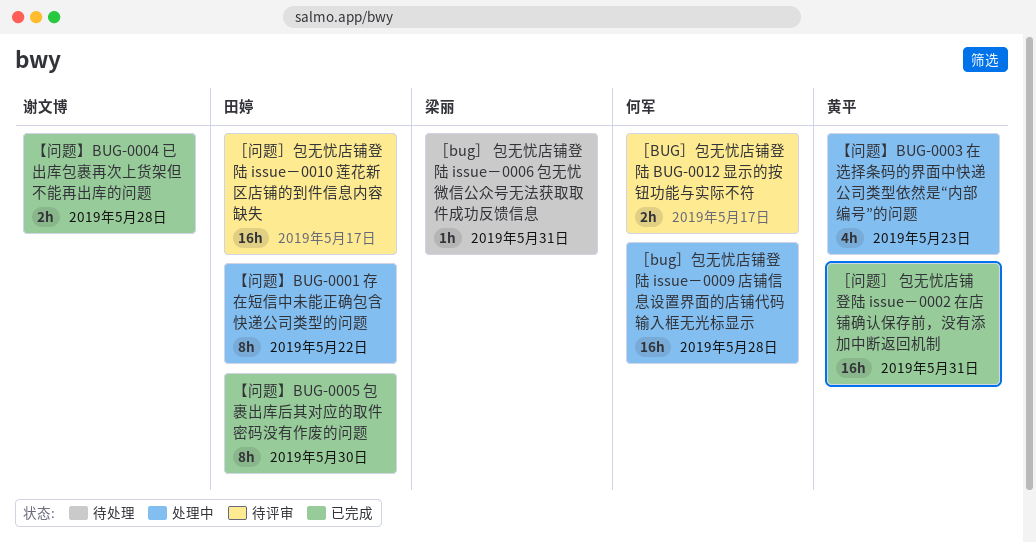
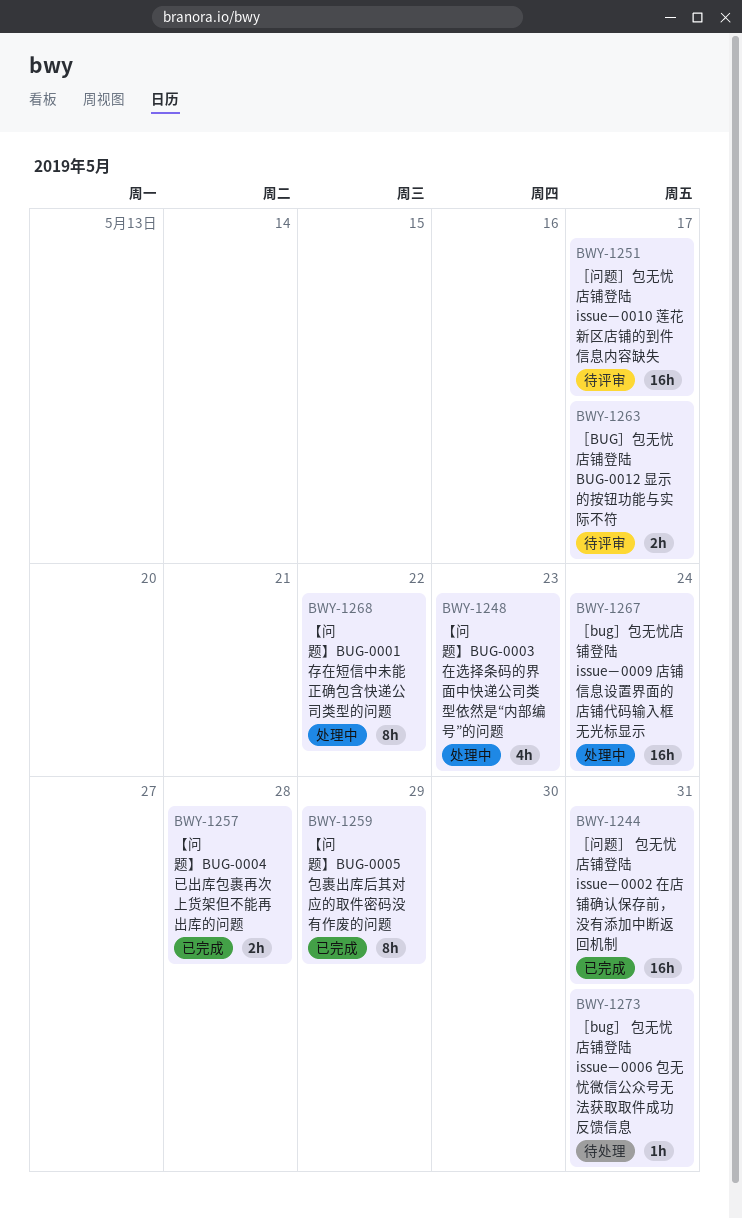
【问题】BUG-0005 包裹出库后其对应的取件密码没有作废的问题, due: May 30 -> May 29
［bug］包无忧店铺登陆 issue－0009 店铺信息设置界面的店铺代码输入框无光标显示, due: May 28 -> May 24

